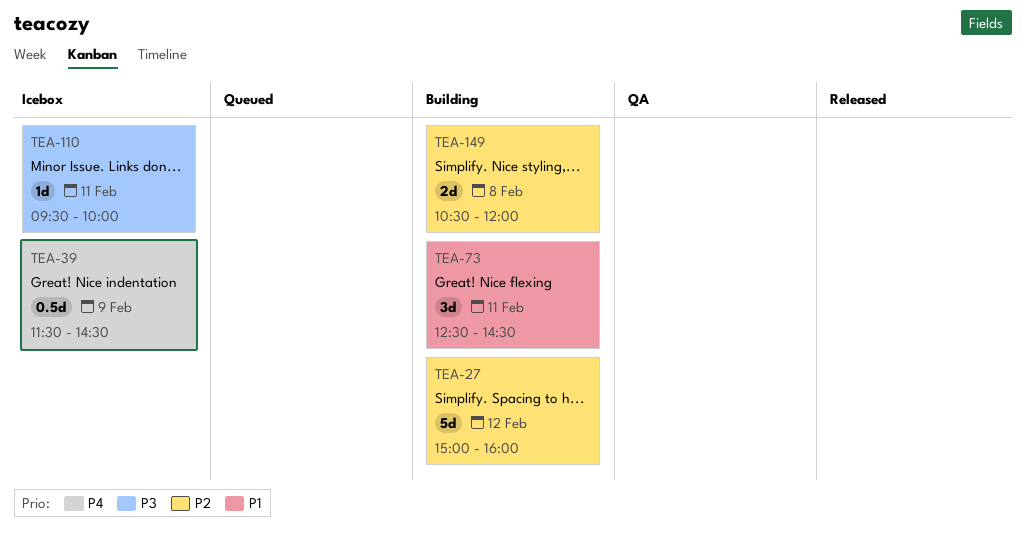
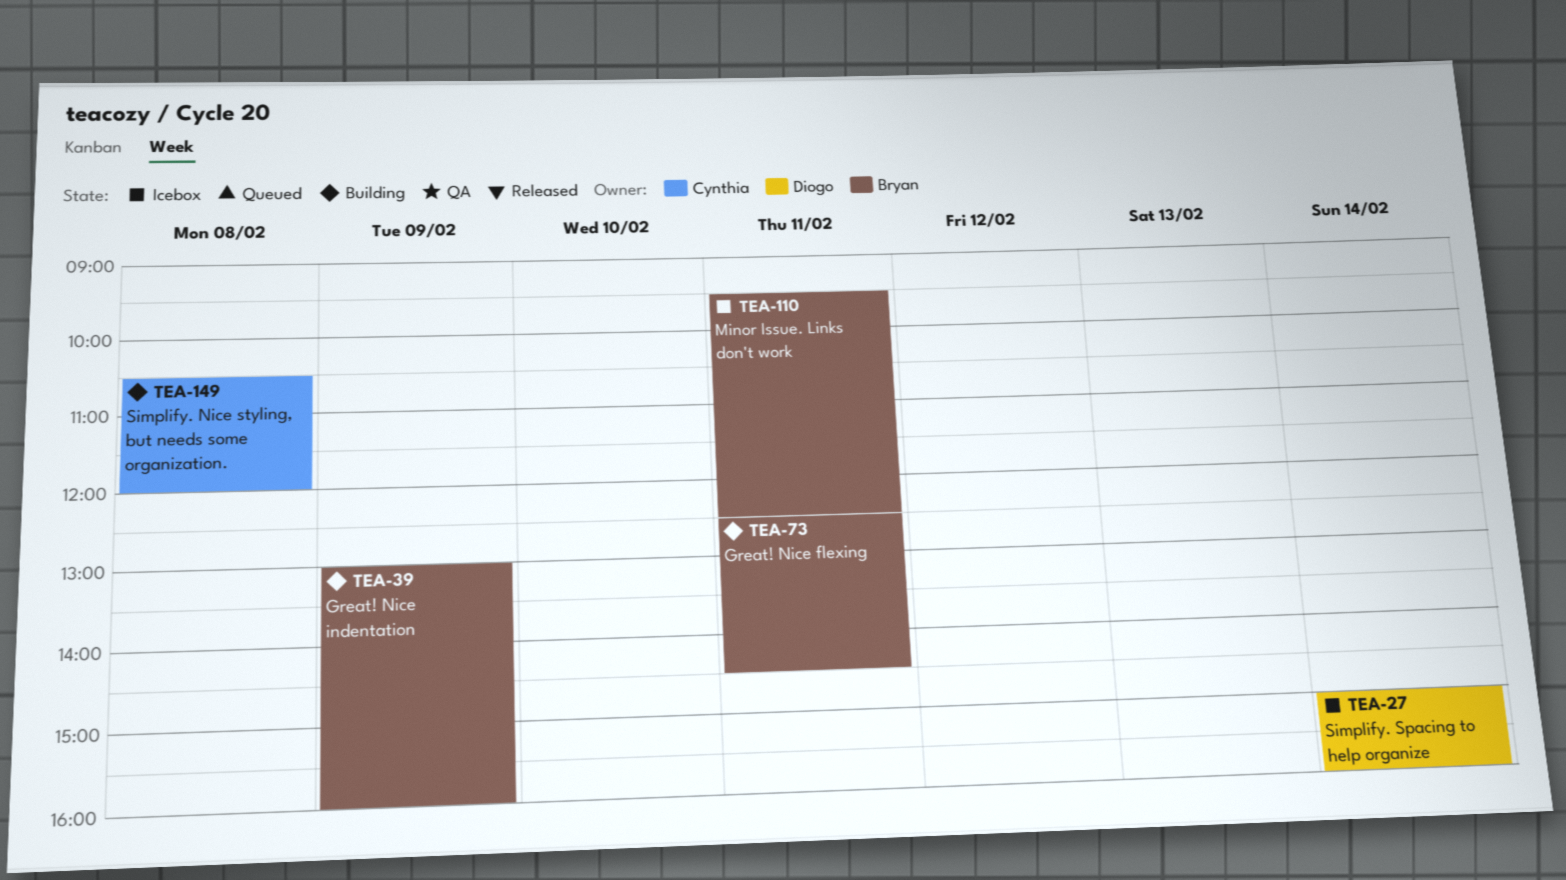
TEA-27, status: Building -> Icebox
TEA-27, day: Feb 12 -> Feb 14
TEA-39, status: Icebox -> Building
TEA-39, begins: 11:30 -> 13:00
TEA-39, ends: 14:30 -> 16:00
TEA-110, ends: 10:00 -> 12:30

